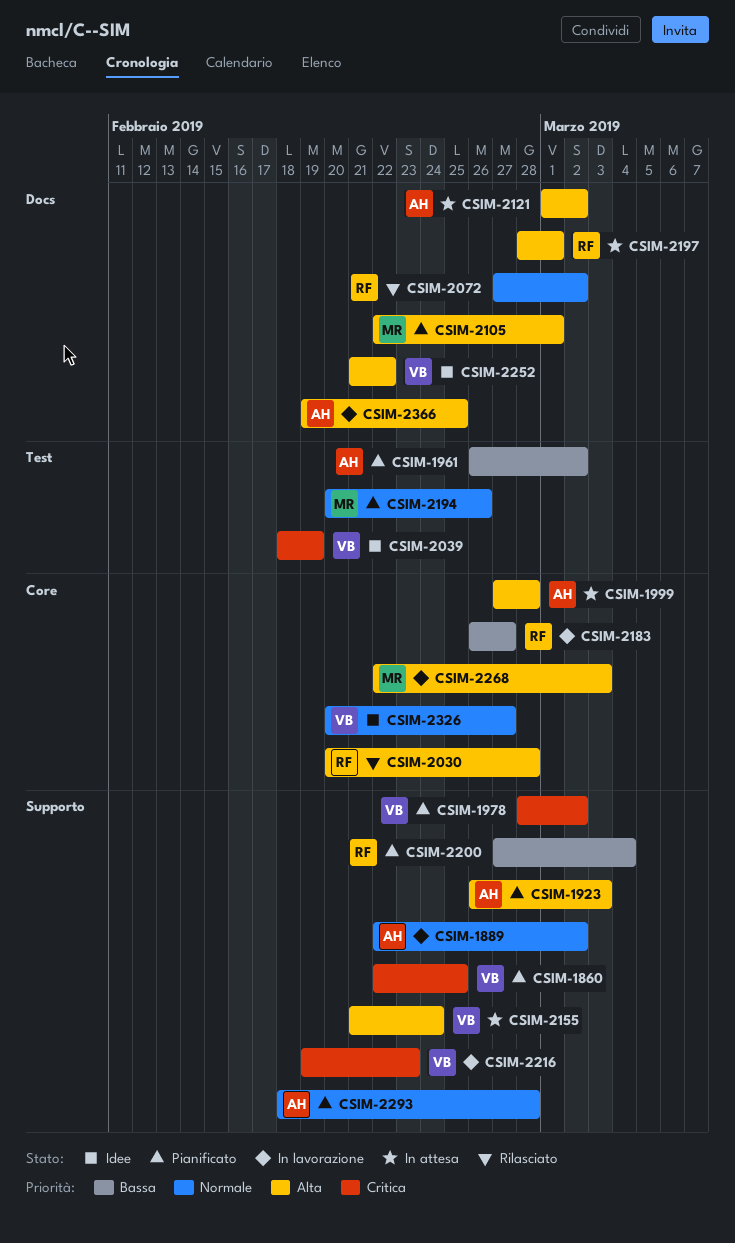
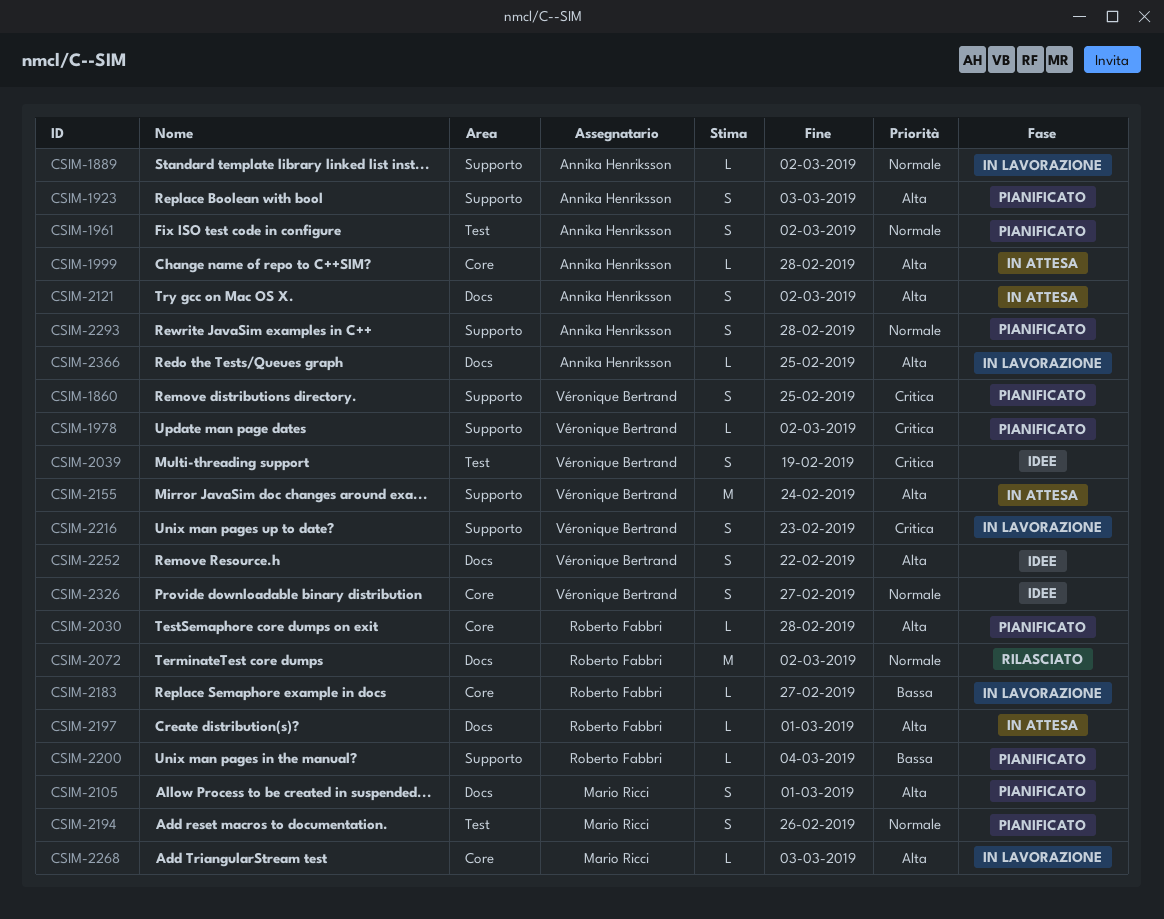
CSIM-1961, priority: Bassa -> Normale
CSIM-2030, status: Rilasciato -> Pianificato

